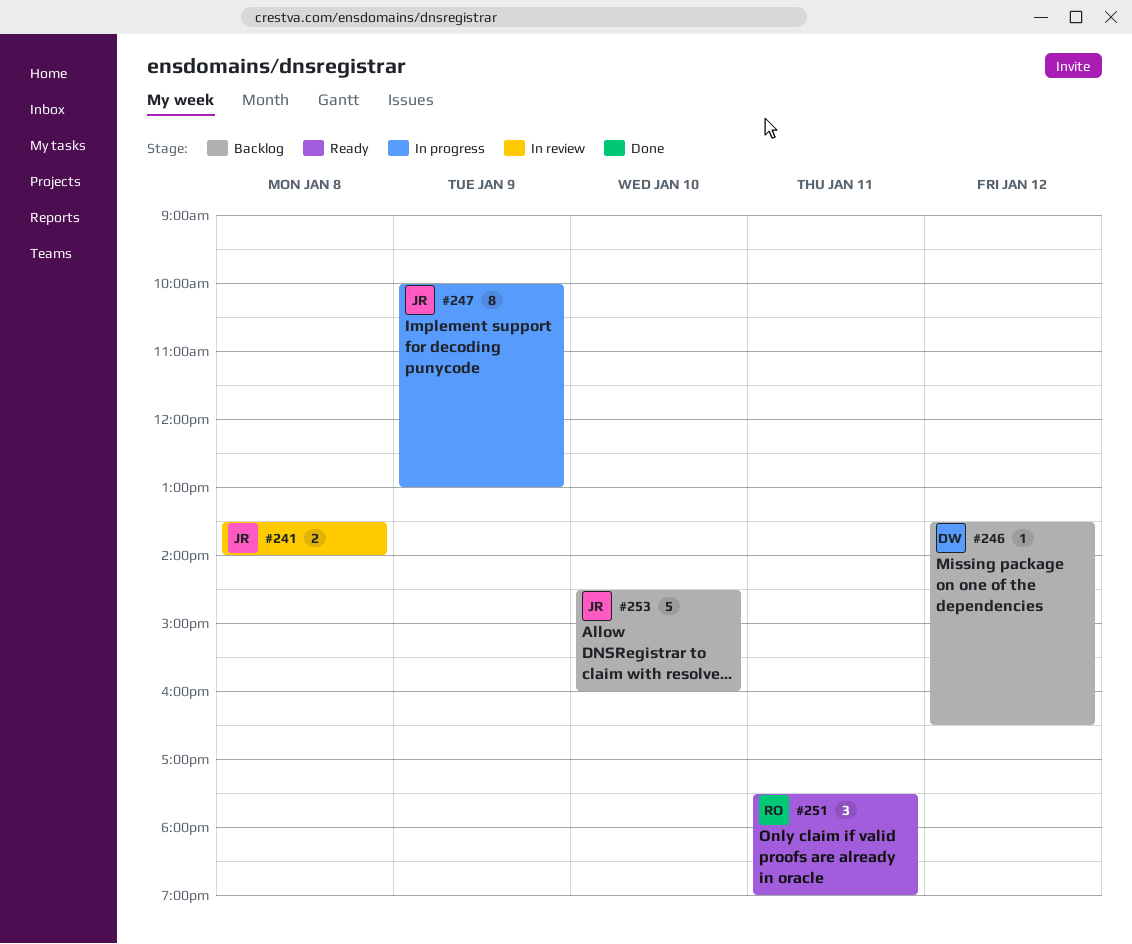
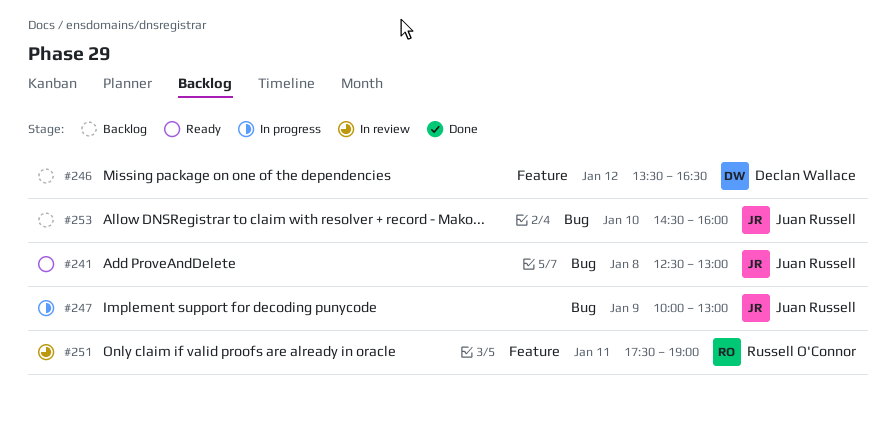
#241, status: In review -> Ready
#241, begins: 13:30 -> 12:30
#241, ends: 14:00 -> 13:00
#251, status: Ready -> In review

